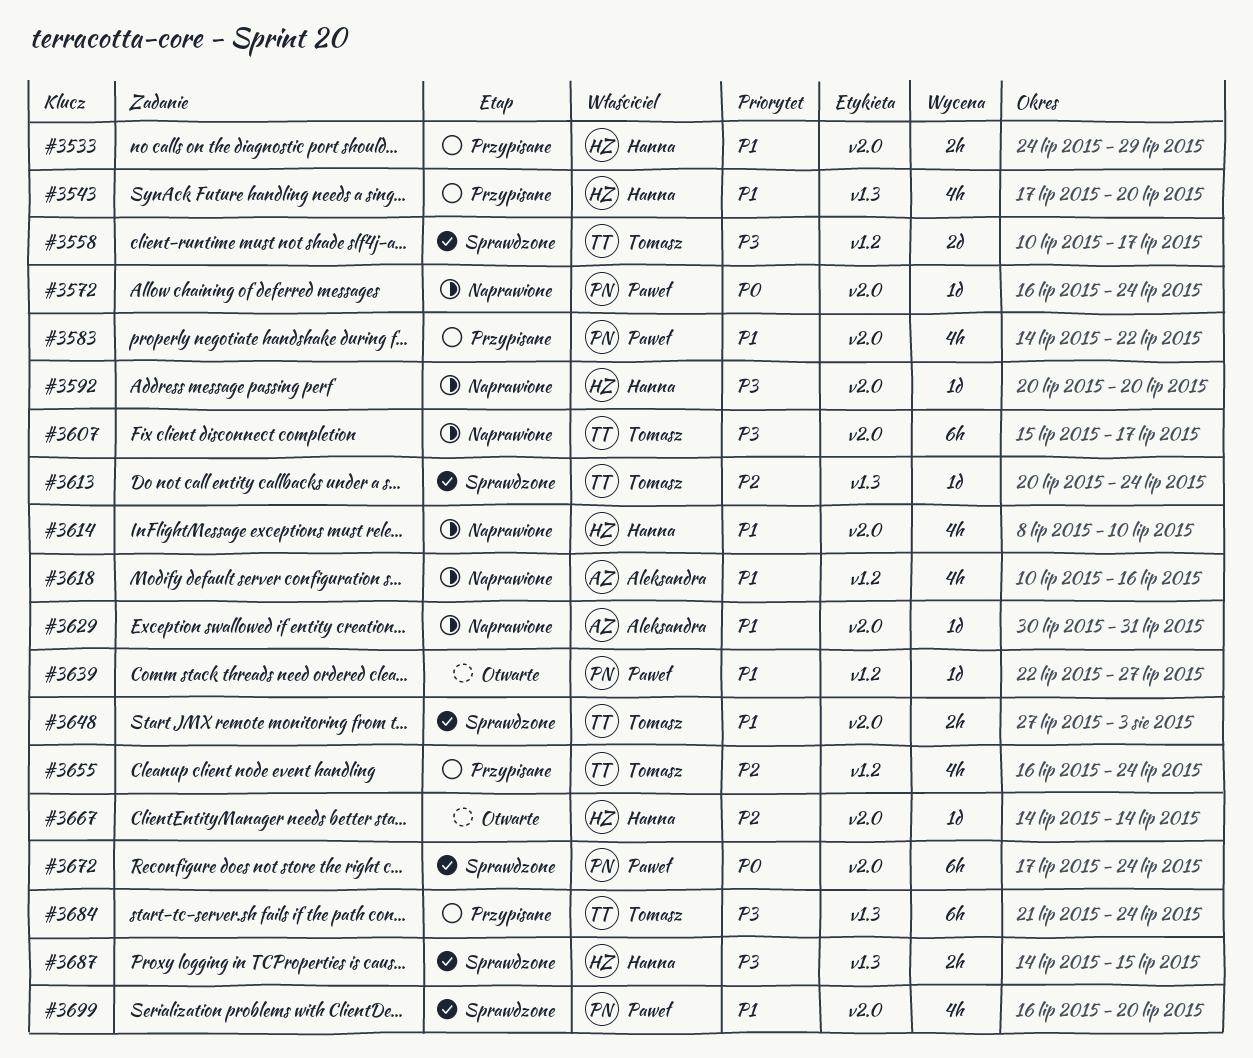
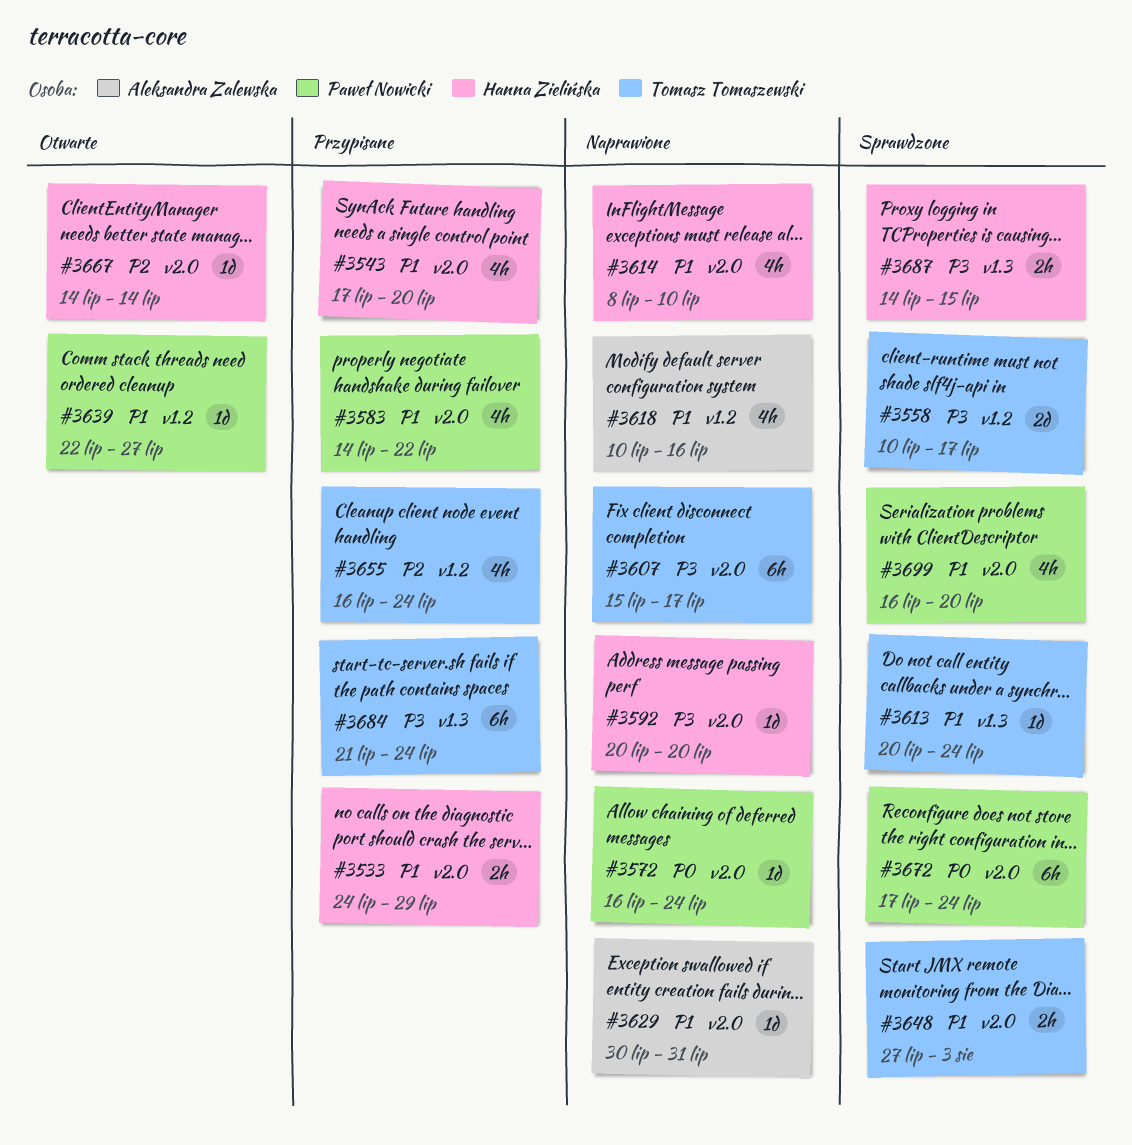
#3543, label: v1.3 -> v2.0
#3613, priority: P2 -> P1

